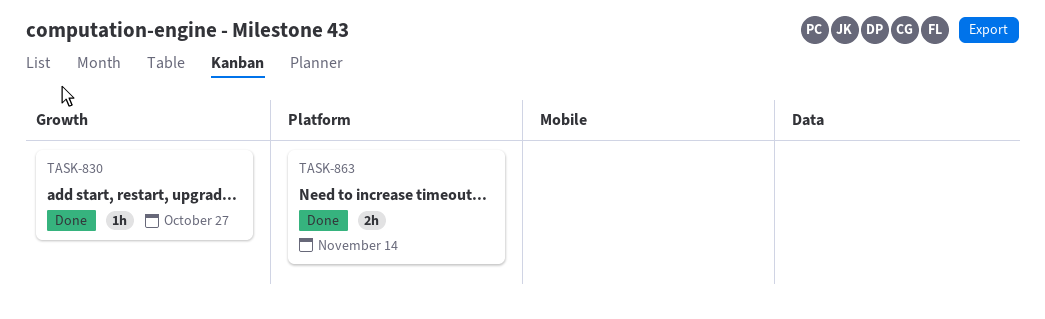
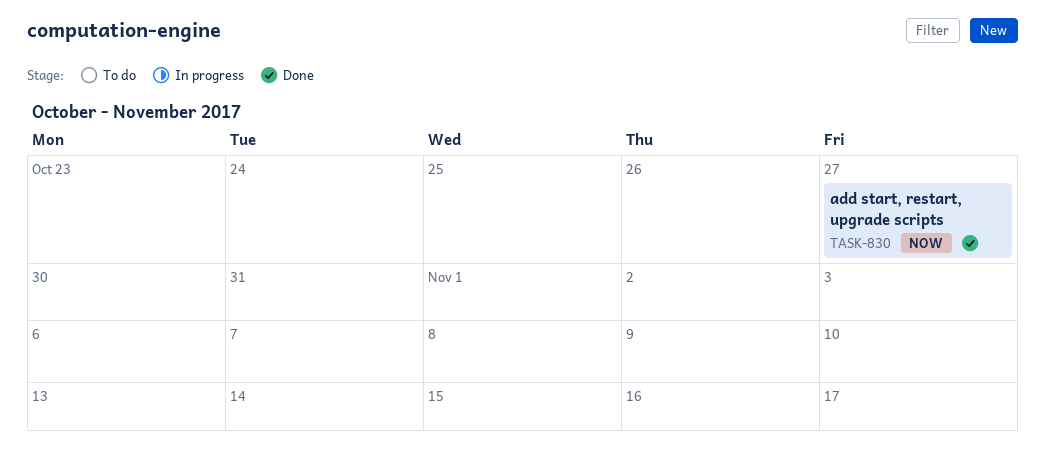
TASK-863: present -> none

